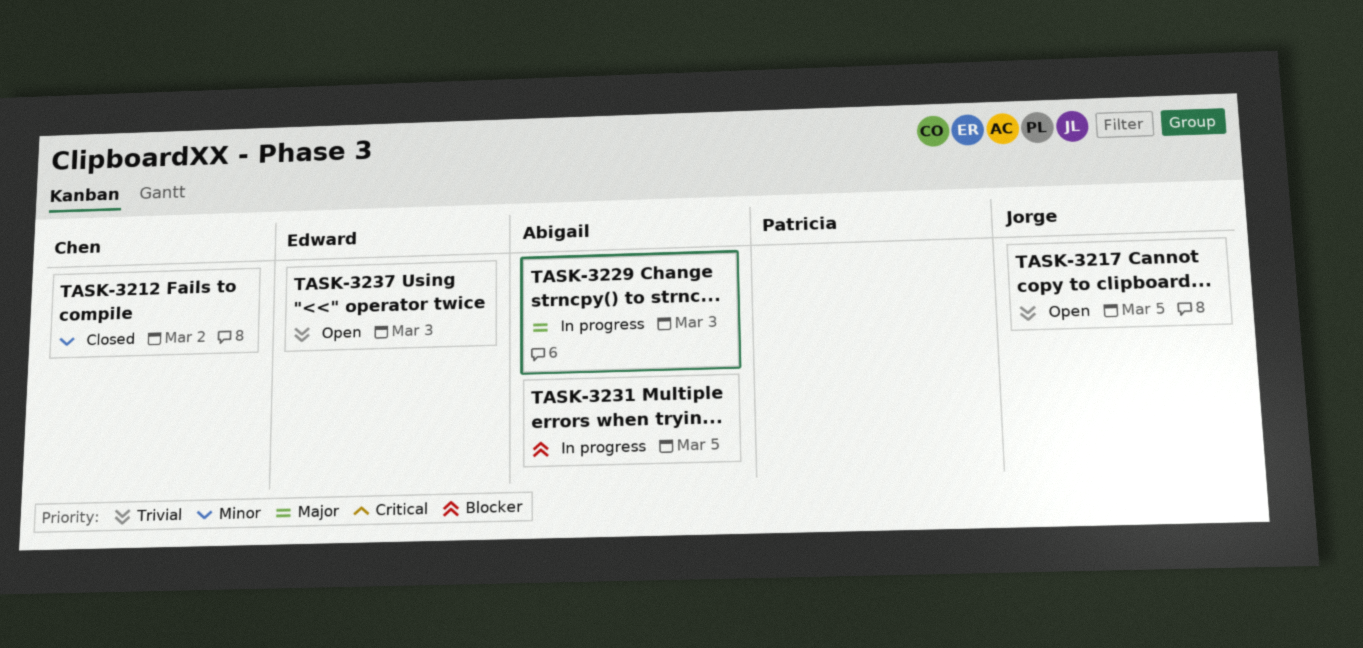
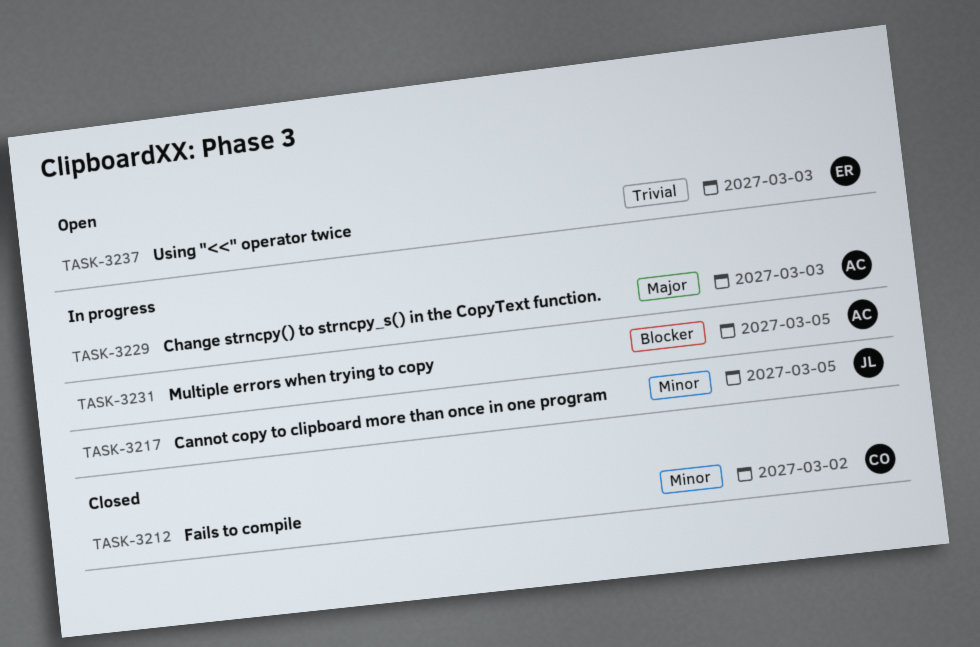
TASK-3217, status: Open -> In progress
TASK-3217, priority: Trivial -> Minor

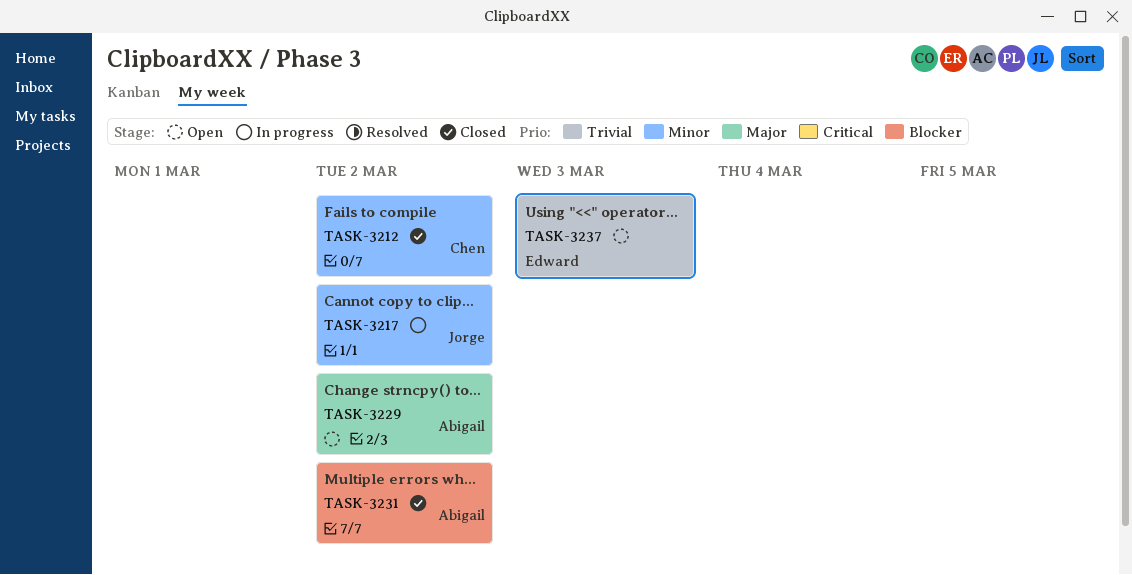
TASK-3217, due: Mar 5 -> Mar 2
TASK-3229, status: In progress -> Open
TASK-3229, due: Mar 3 -> Mar 2
TASK-3231, status: In progress -> Closed
TASK-3231, due: Mar 5 -> Mar 2

